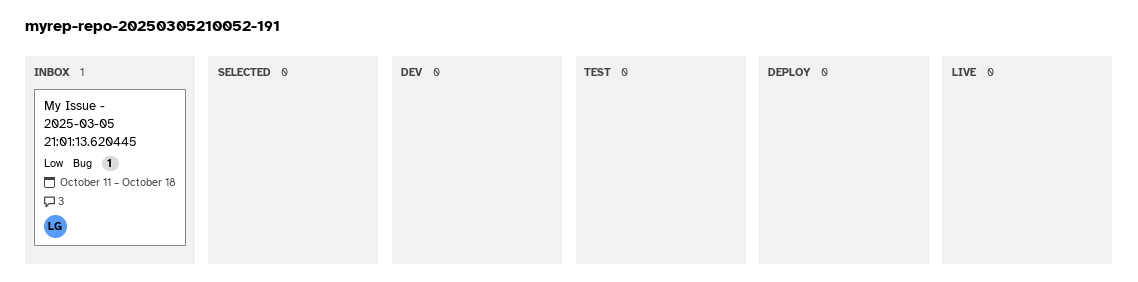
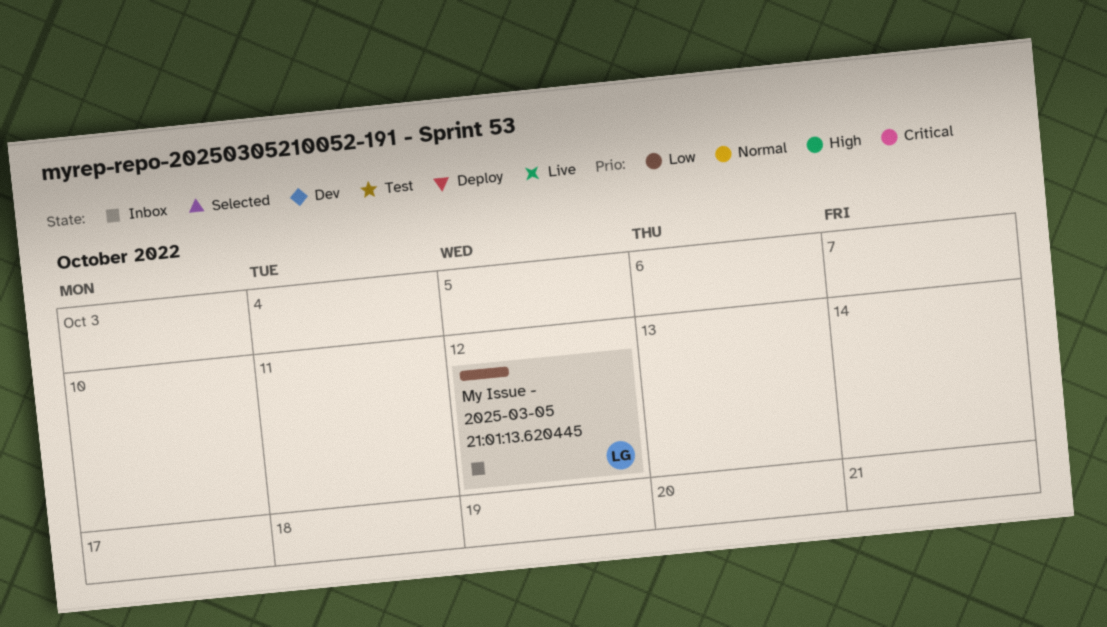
My Issue - 2025-03-05 21:01:13.620445, due: Oct 18 -> Oct 12

